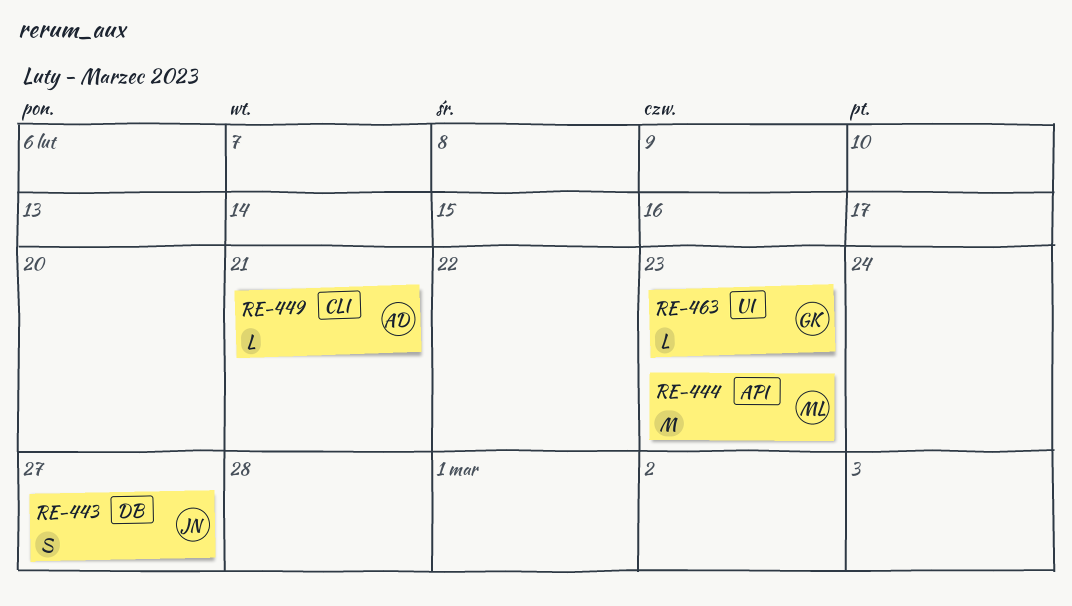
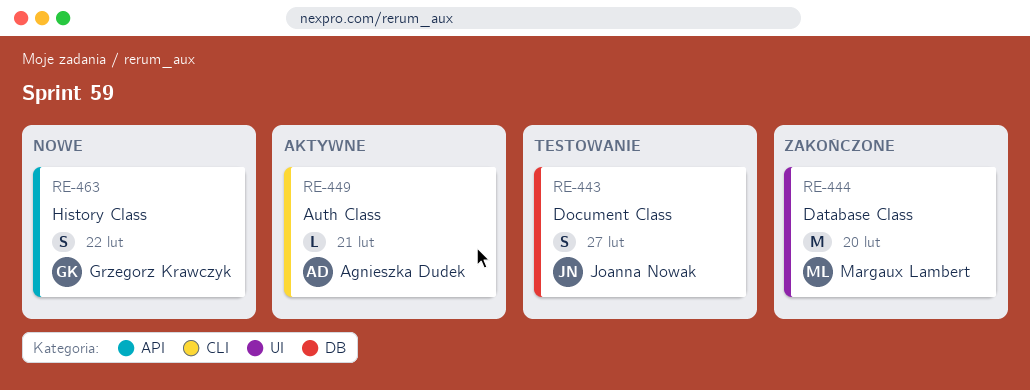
RE-444, label: API -> UI
RE-444, due: Feb 23 -> Feb 20
RE-463, label: UI -> API
RE-463, estimate: L -> S
RE-463, due: Feb 23 -> Feb 22

